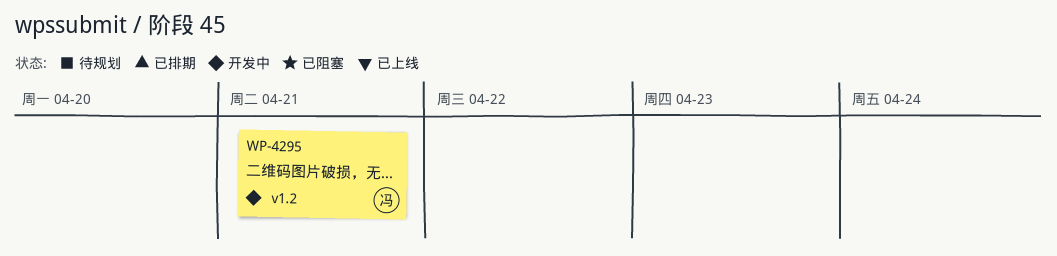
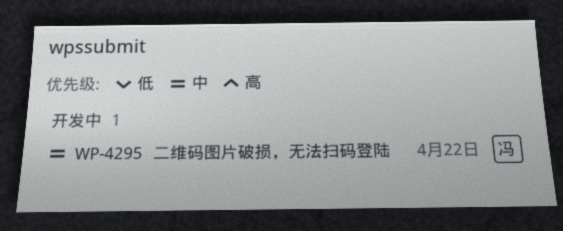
WP-4295, due: Apr 21 -> Apr 22

